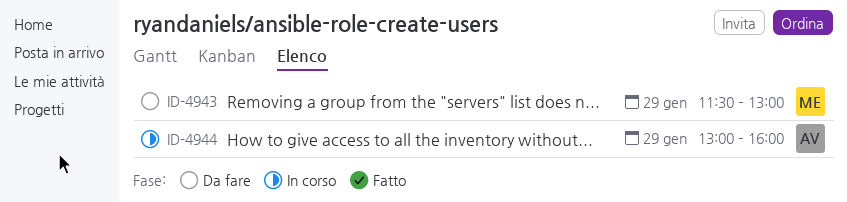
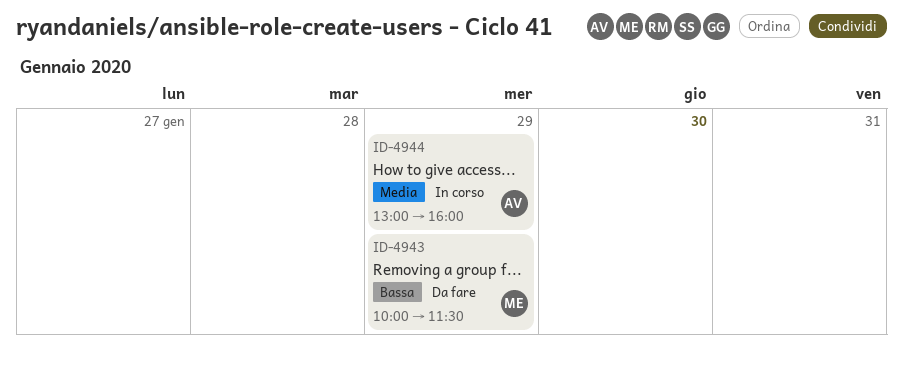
ID-4943, begins: 11:30 -> 10:00
ID-4943, ends: 13:00 -> 11:30

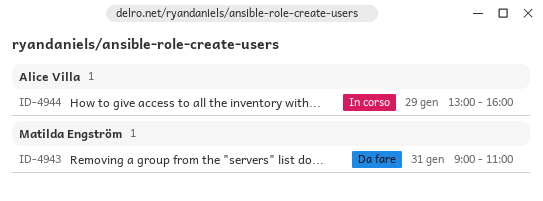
ID-4943, day: Jan 29 -> Jan 31
ID-4943, begins: 10:00 -> 09:00
ID-4943, ends: 11:30 -> 11:00

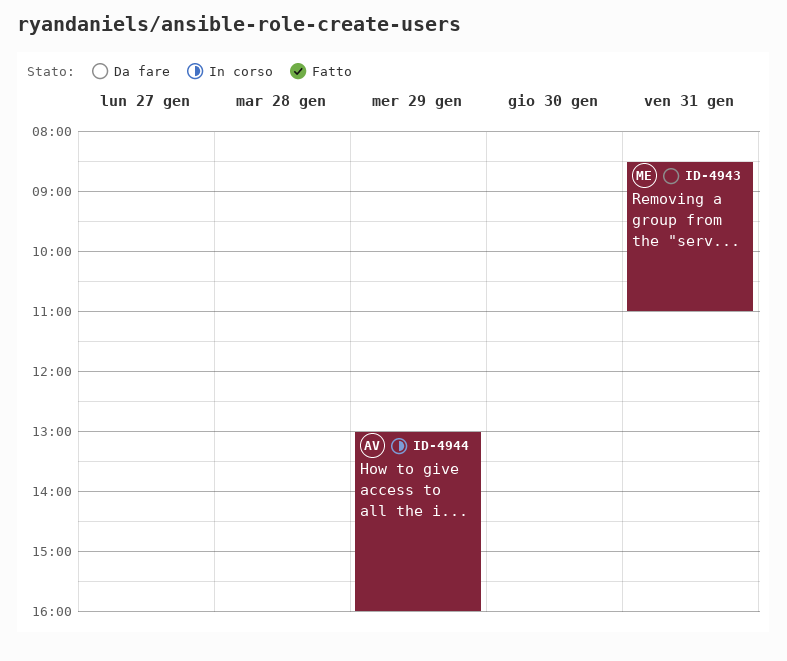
ID-4943, begins: 09:00 -> 08:30

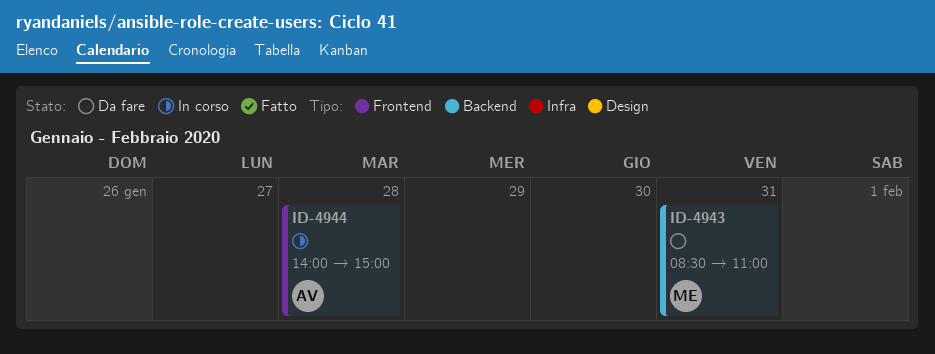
ID-4944, day: Jan 29 -> Jan 28
ID-4944, begins: 13:00 -> 14:00
ID-4944, ends: 16:00 -> 15:00

